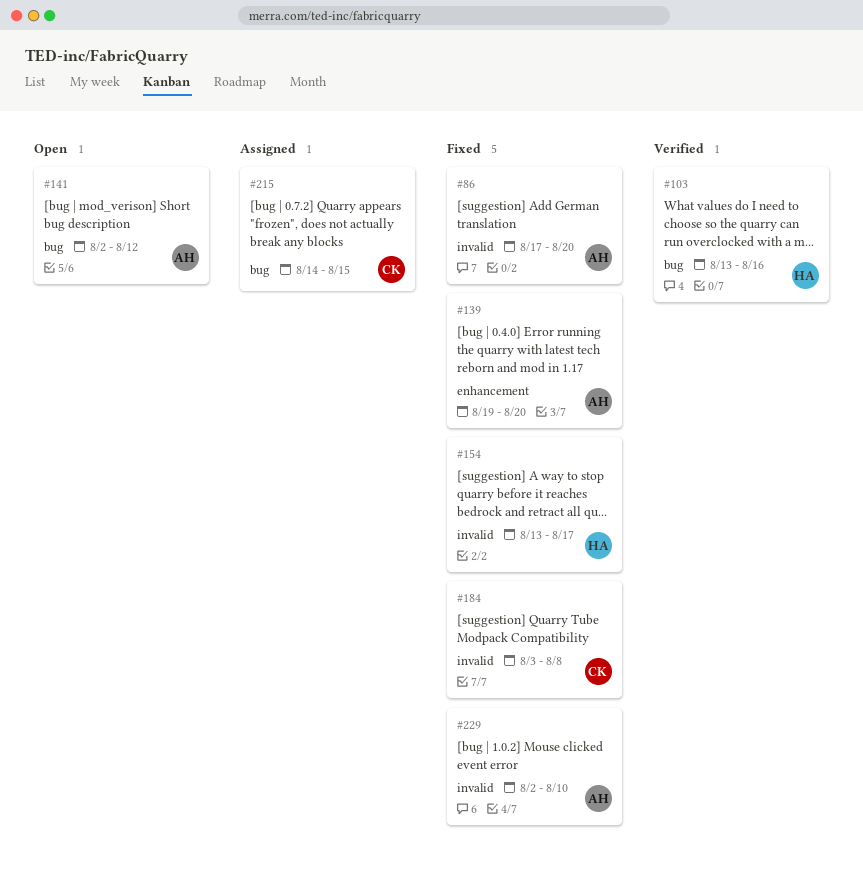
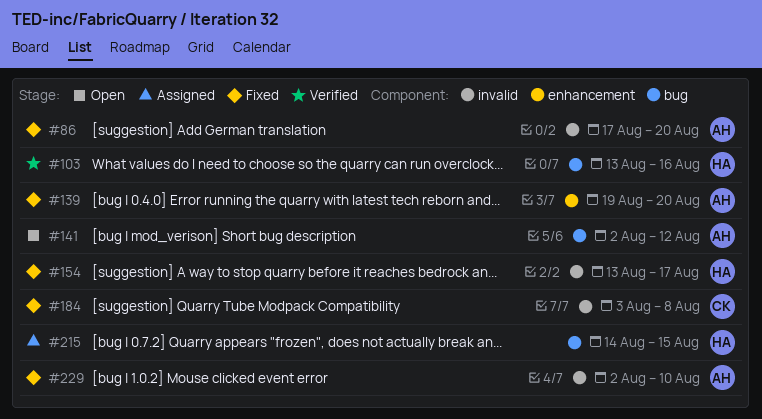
#215, owner: CK -> HA

